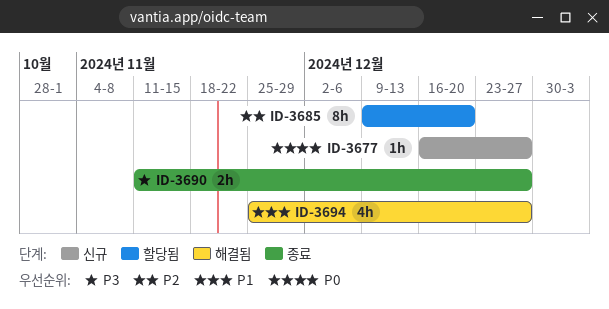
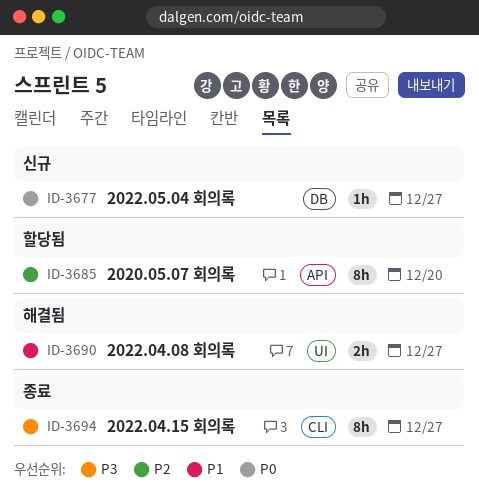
ID-3690, status: 종료 -> 해결됨
ID-3690, priority: P3 -> P1
ID-3694, status: 해결됨 -> 종료
ID-3694, priority: P1 -> P3
ID-3694, estimate: 4h -> 8h

